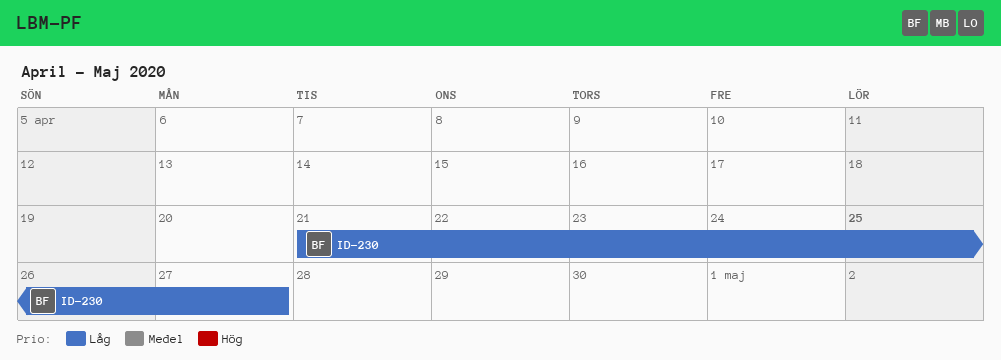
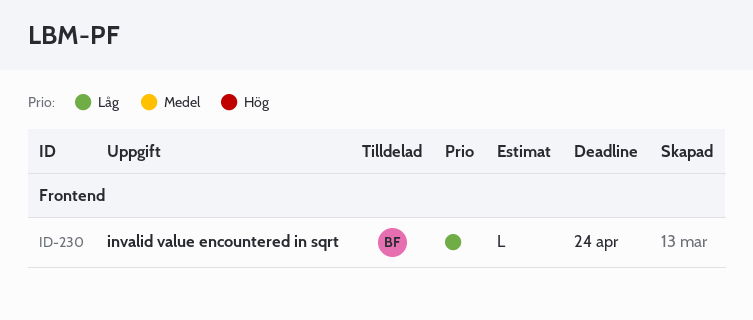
ID-230, due: Apr 27 -> Apr 24

